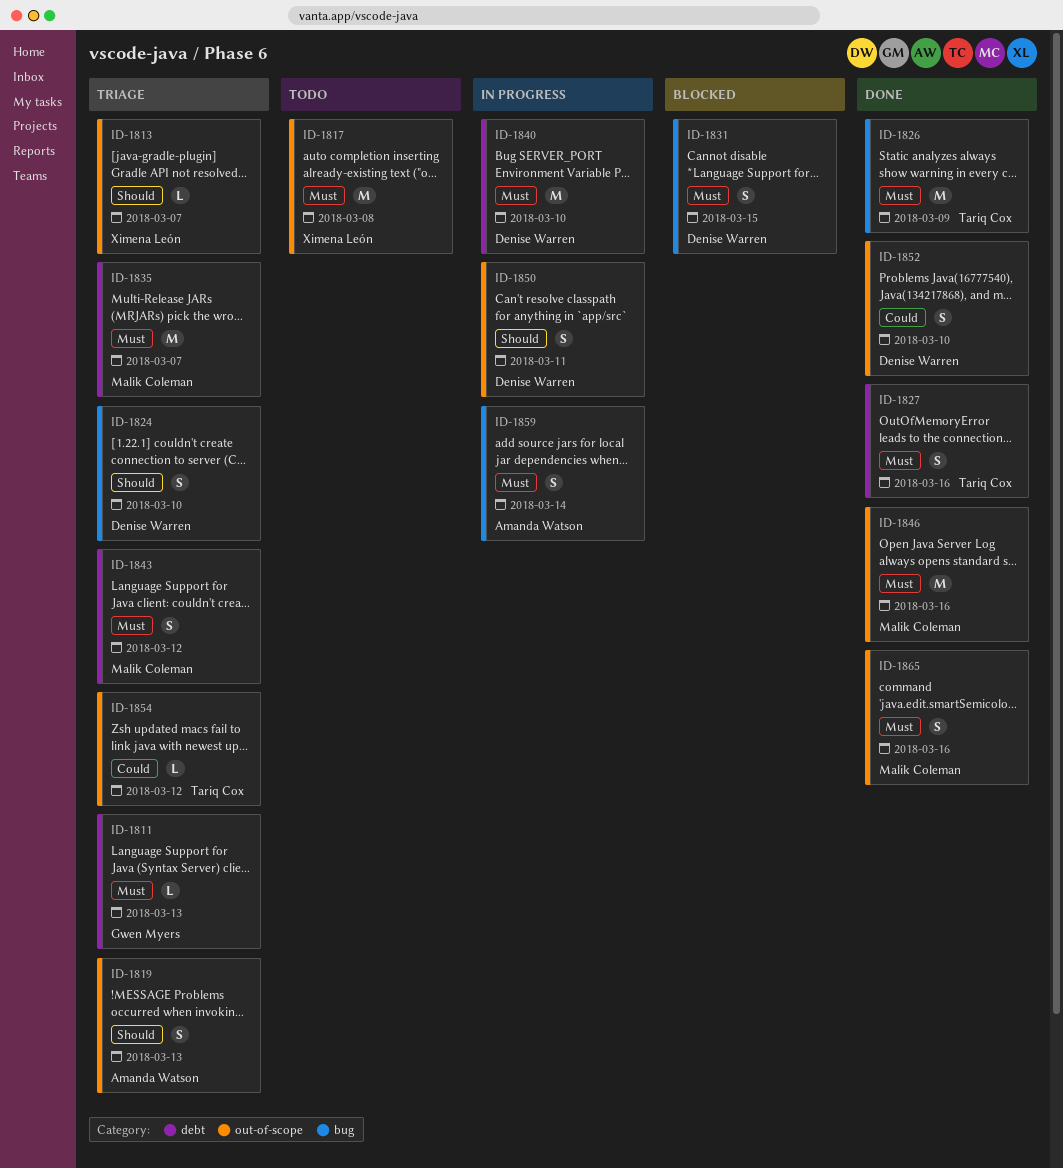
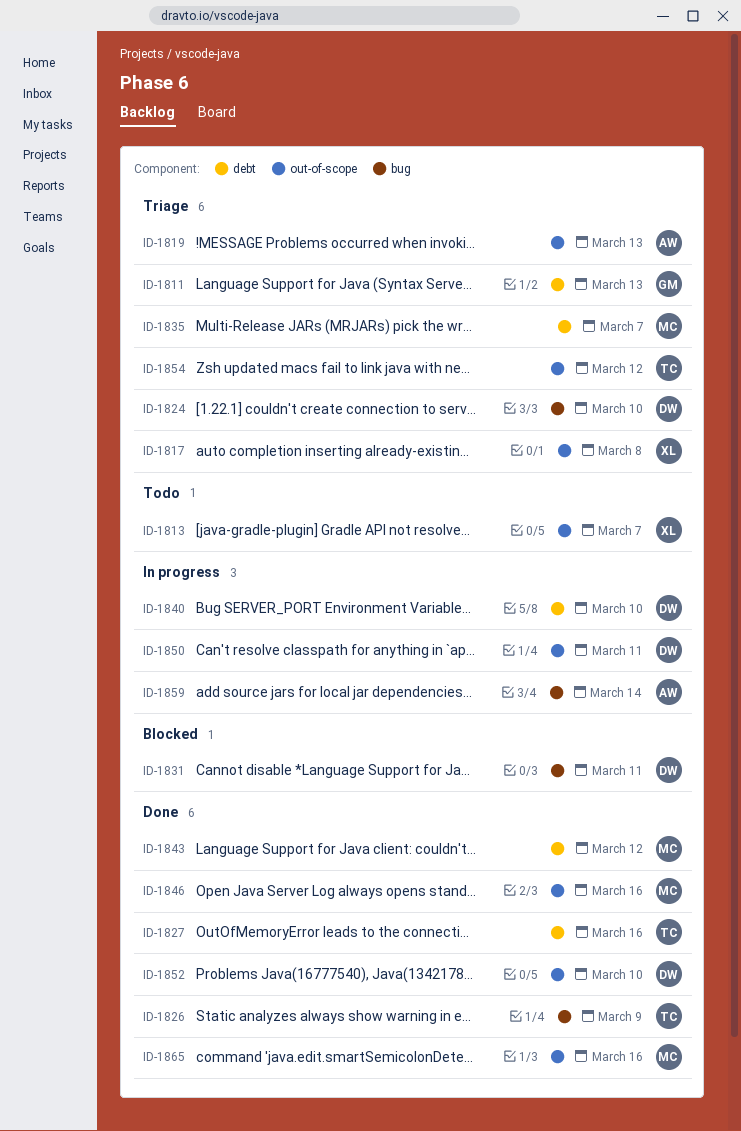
ID-1813, status: Triage -> Todo
ID-1817, status: Todo -> Triage
ID-1831, due: Mar 15 -> Mar 11
ID-1843, status: Triage -> Done

